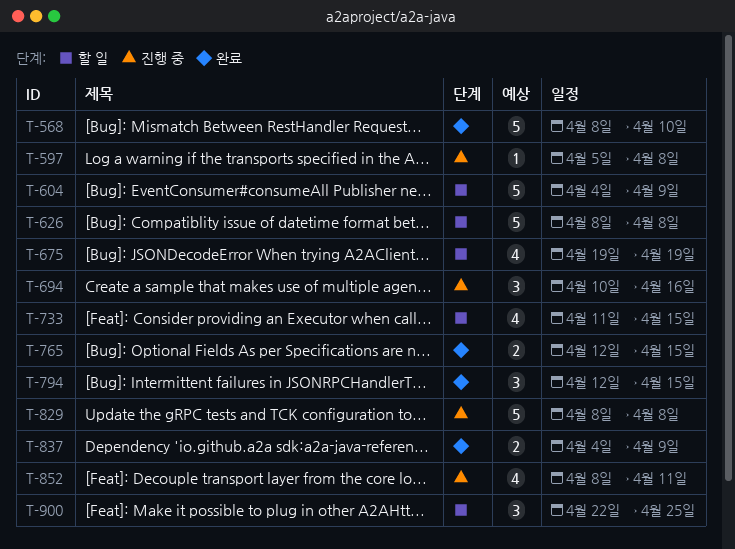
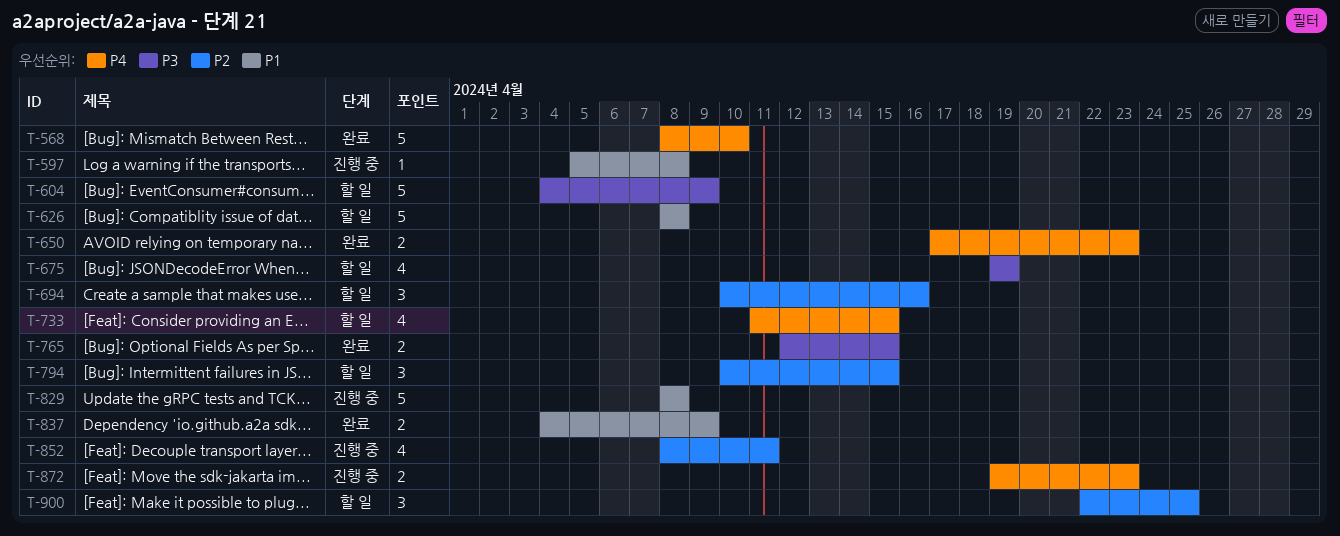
T-650: none -> present
T-694, status: 진행 중 -> 할 일
T-794, status: 완료 -> 할 일
T-794, start: Apr 12 -> Apr 10
T-872: none -> present

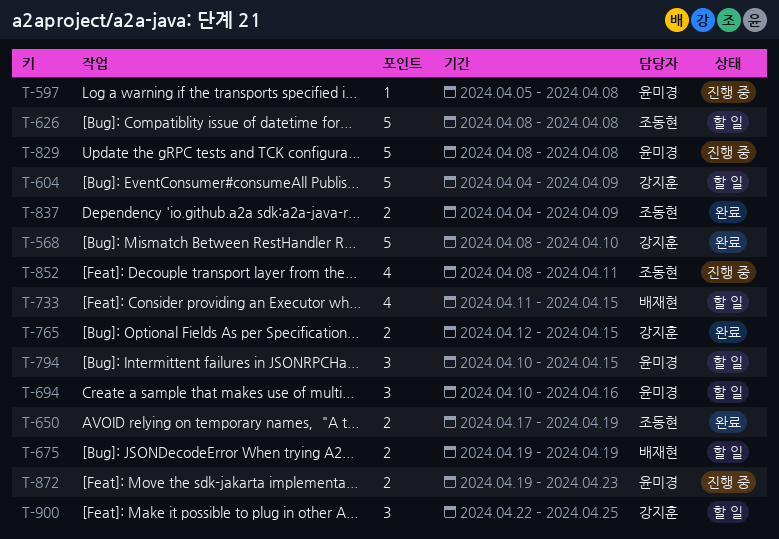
T-650, due: Apr 23 -> Apr 19
T-675, estimate: 4 -> 2

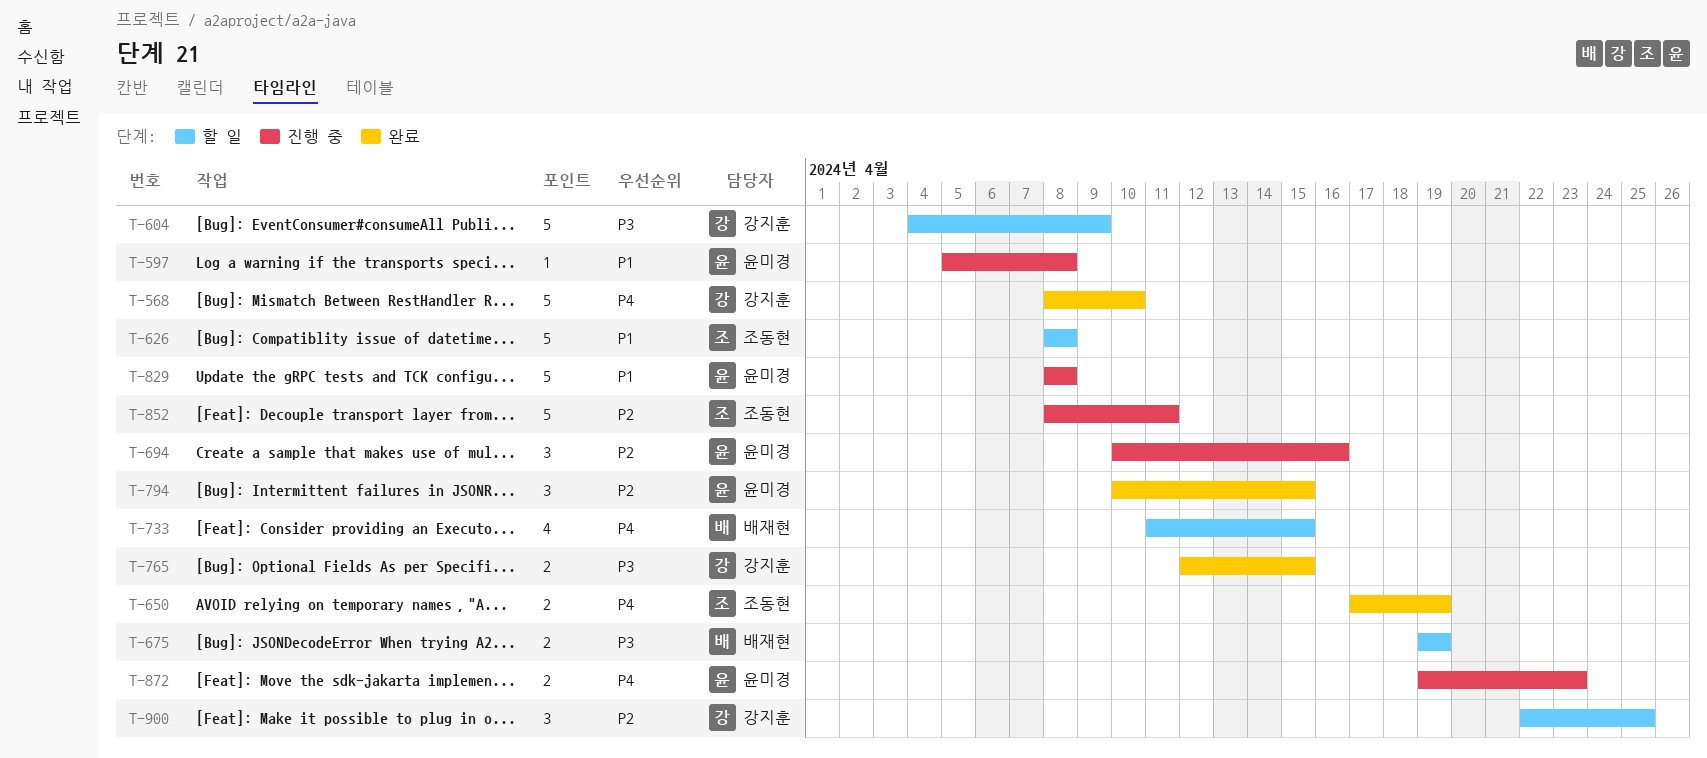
T-694, status: 할 일 -> 진행 중
T-794, status: 할 일 -> 완료
T-837: present -> none
T-852, estimate: 4 -> 5

